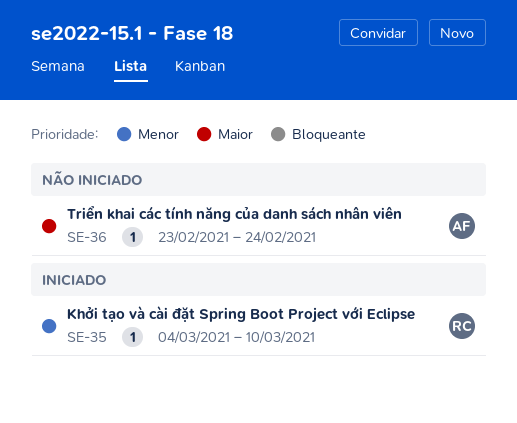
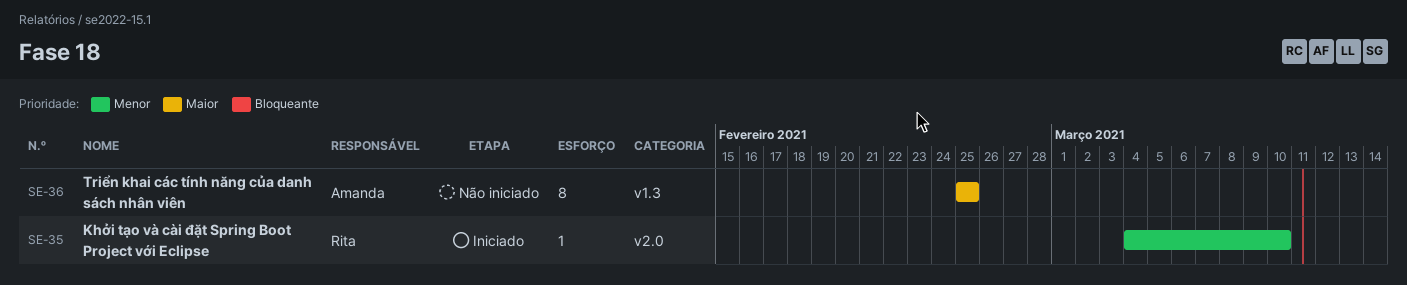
SE-36, estimate: 1 -> 8
SE-36, start: Feb 23 -> Feb 25
SE-36, due: Feb 24 -> Feb 25

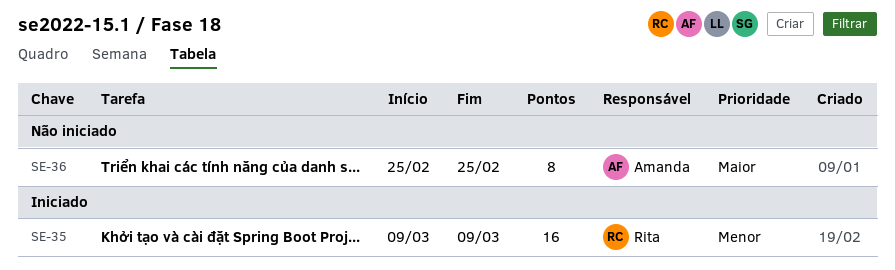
SE-35, estimate: 1 -> 16
SE-35, start: Mar 4 -> Mar 9
SE-35, due: Mar 10 -> Mar 9

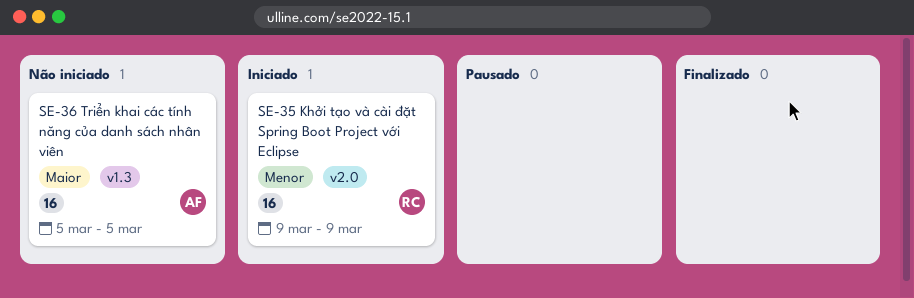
SE-36, estimate: 8 -> 16
SE-36, start: Feb 25 -> Mar 5
SE-36, due: Feb 25 -> Mar 5

